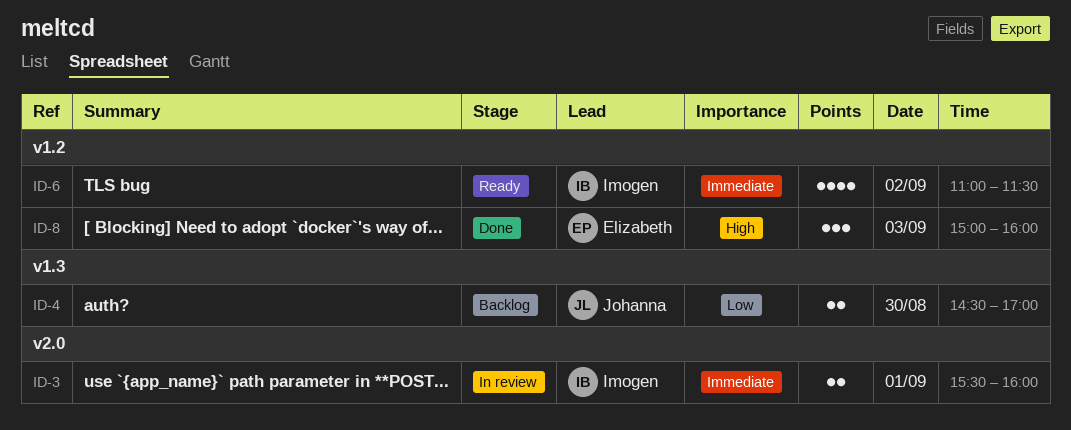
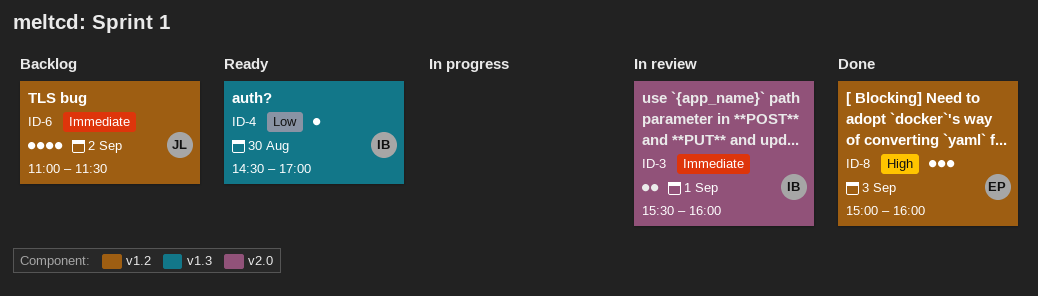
ID-4, status: Backlog -> Ready
ID-4, owner: Johanna -> Imogen
ID-4, estimate: 2 -> 1
ID-6, status: Ready -> Backlog
ID-6, owner: Imogen -> Johanna

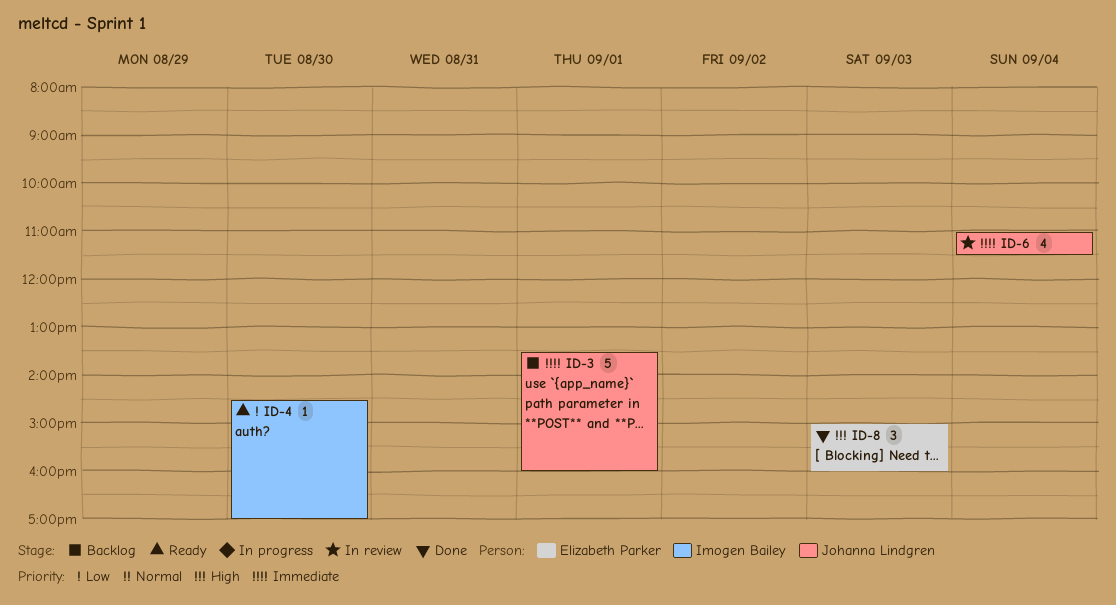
ID-3, status: In review -> Backlog
ID-3, owner: Imogen Bailey -> Johanna Lindgren
ID-3, estimate: 2 -> 5
ID-3, begins: 15:30 -> 13:30
ID-6, status: Backlog -> In review
ID-6, day: Sep 2 -> Sep 4

